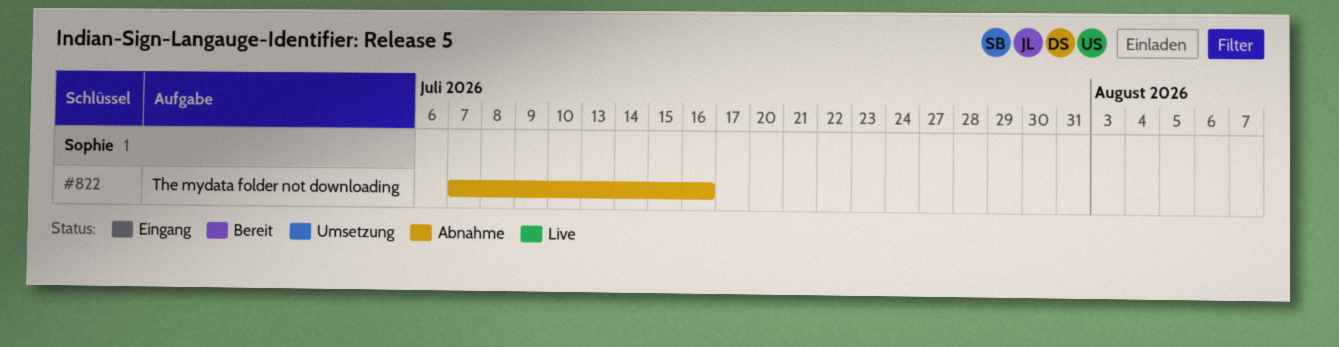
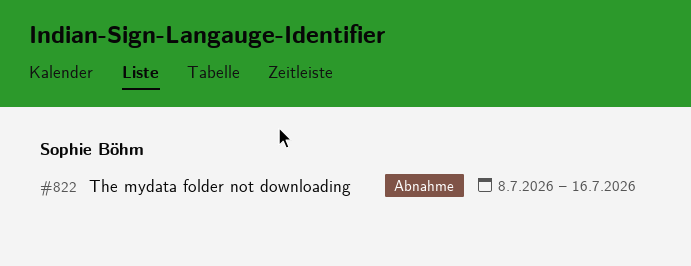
#822, start: Jul 7 -> Jul 8

